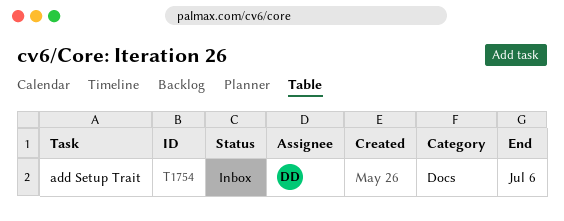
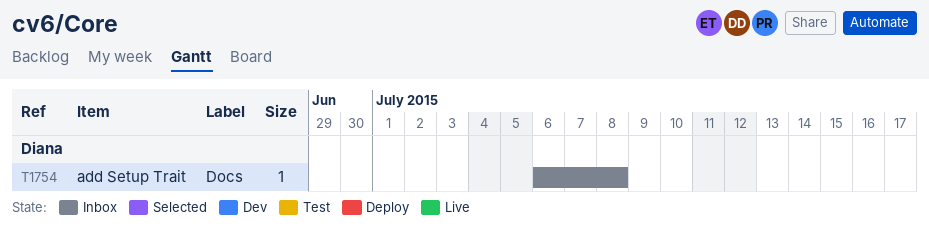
T1754, due: Jul 6 -> Jul 8

